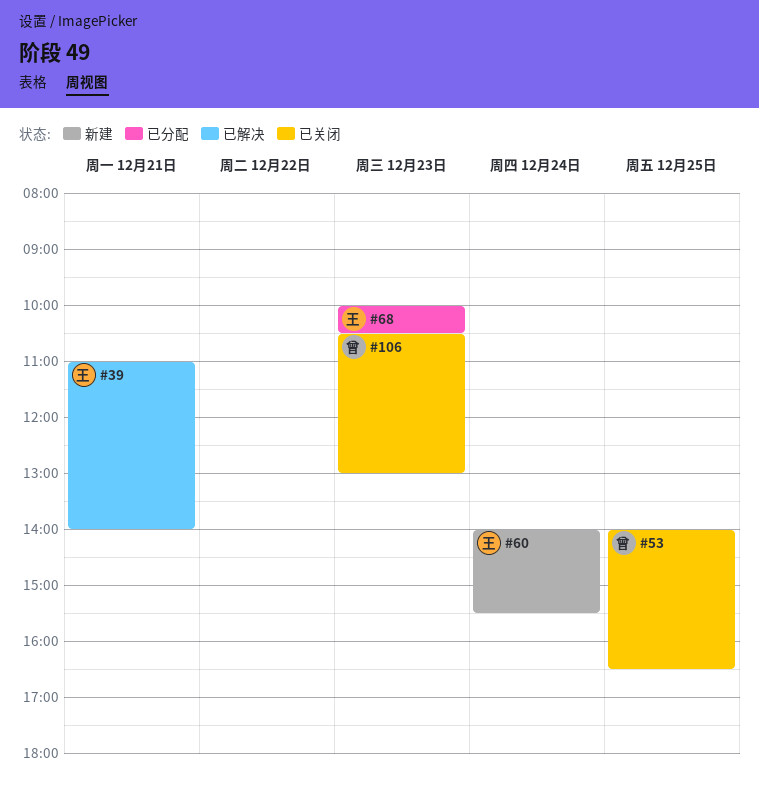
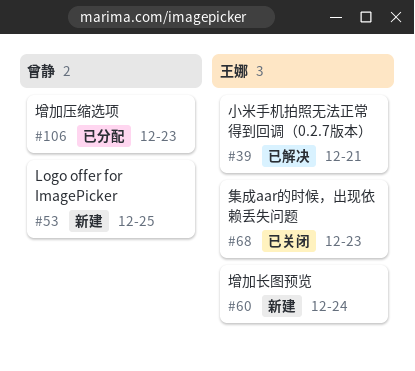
#53, status: 已关闭 -> 新建
#68, status: 已分配 -> 已关闭
#106, status: 已关闭 -> 已分配

